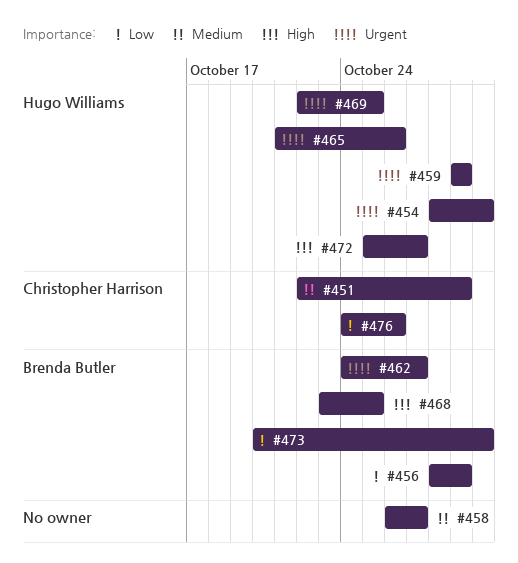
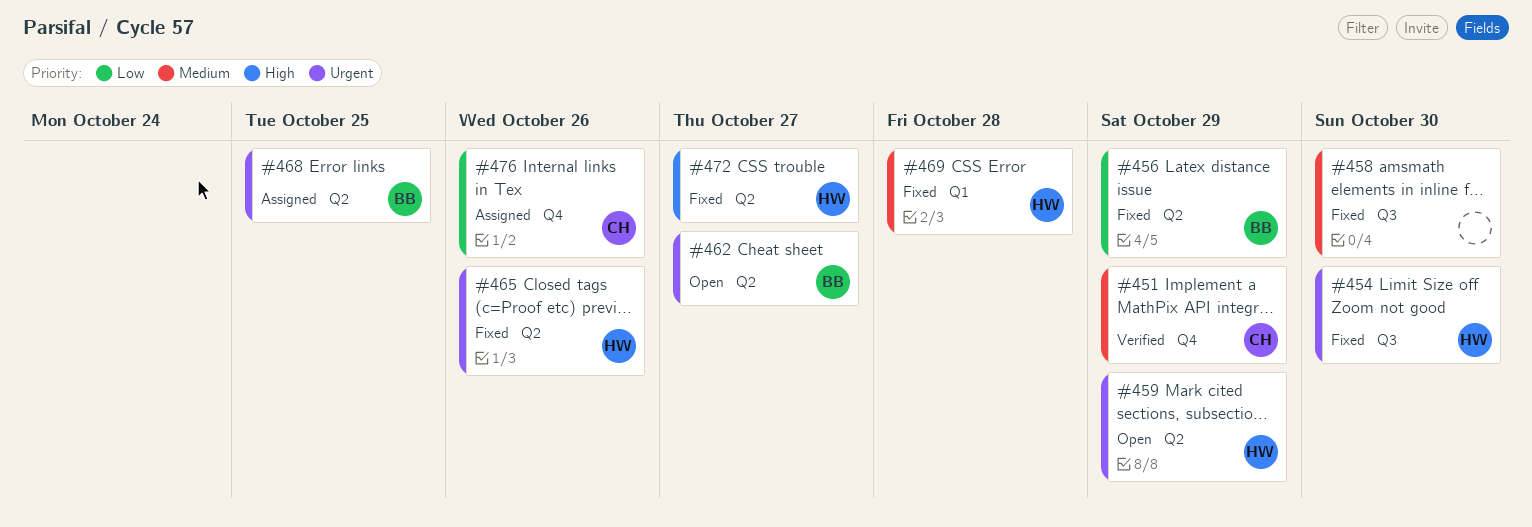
#458, due: Oct 27 -> Oct 30
#468, priority: High -> Urgent
#469, priority: Urgent -> Medium
#469, due: Oct 25 -> Oct 28
#473: present -> none

